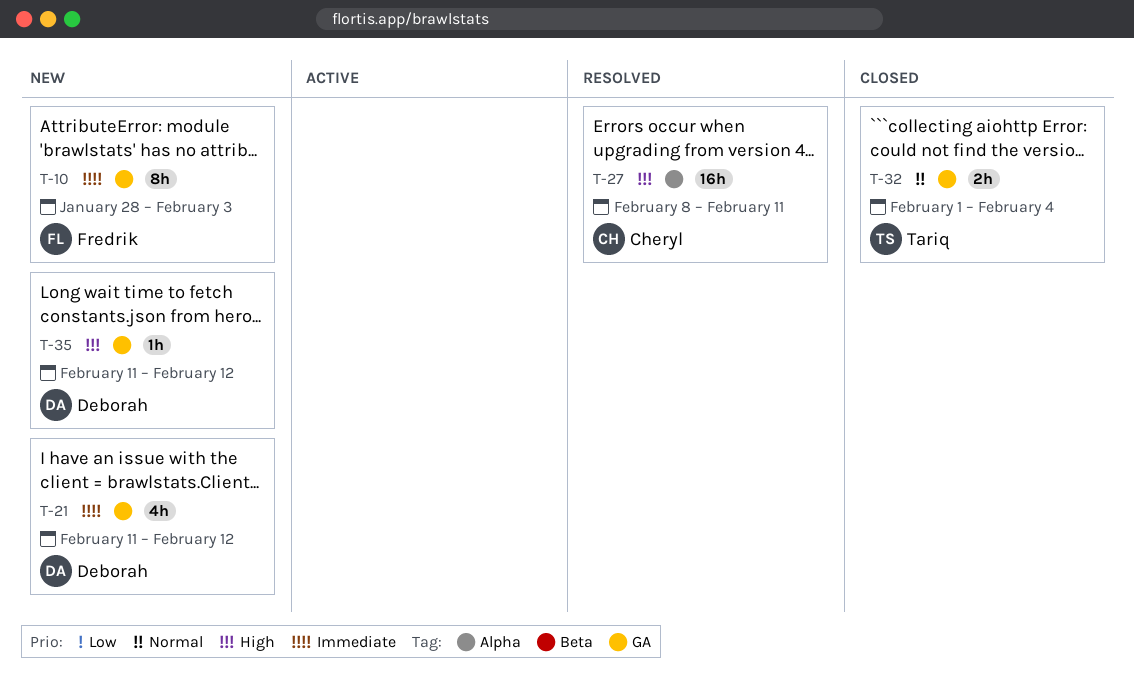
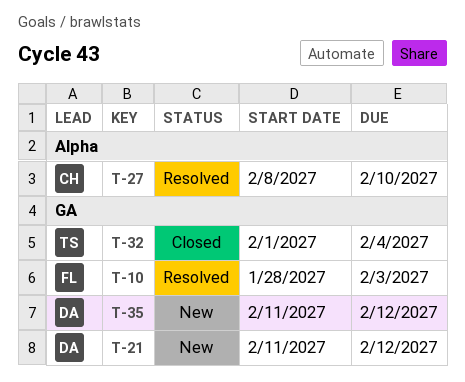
T-10, status: New -> Resolved
T-27, due: Feb 11 -> Feb 10

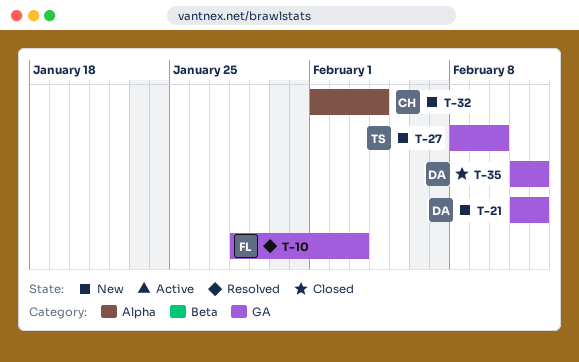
T-27, status: Resolved -> New
T-27, owner: CH -> TS
T-27, label: Alpha -> GA
T-32, status: Closed -> New
T-32, owner: TS -> CH
T-32, label: GA -> Alpha
T-35, status: New -> Closed

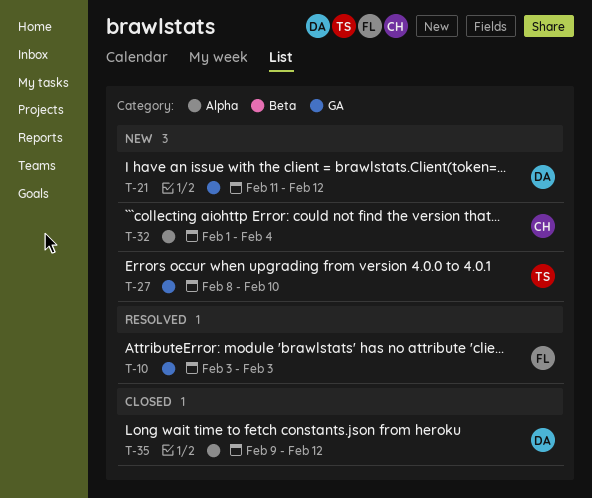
T-10, start: Jan 28 -> Feb 3
T-35, label: GA -> Alpha
T-35, start: Feb 11 -> Feb 9

